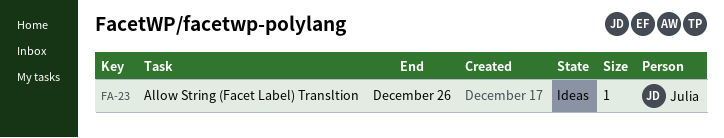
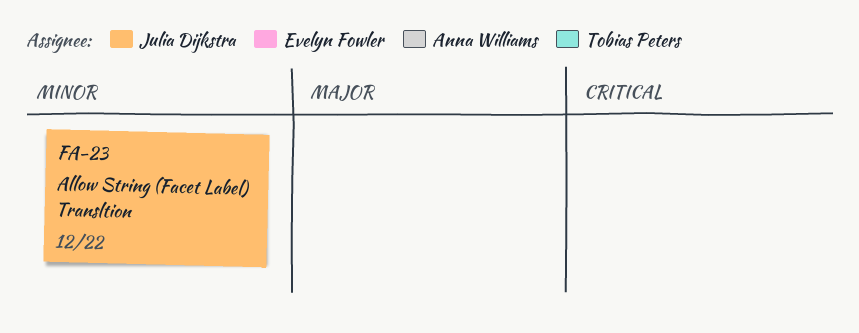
FA-23, due: Dec 26 -> Dec 22

